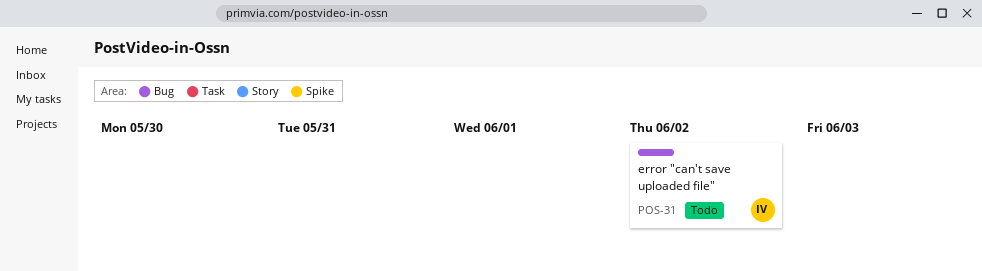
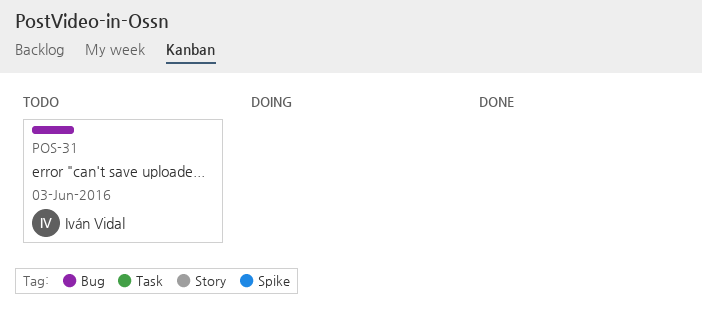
POS-31, due: Jun 2 -> Jun 3

